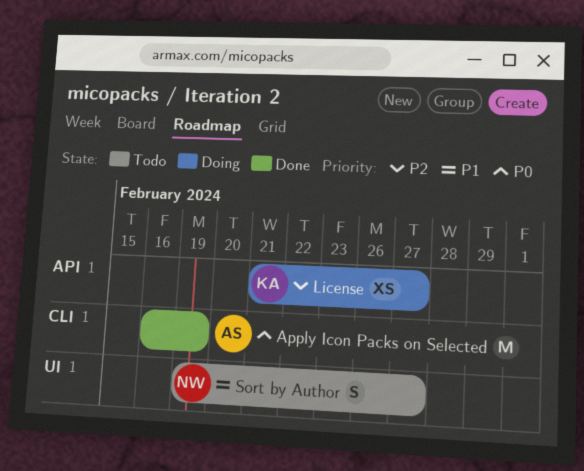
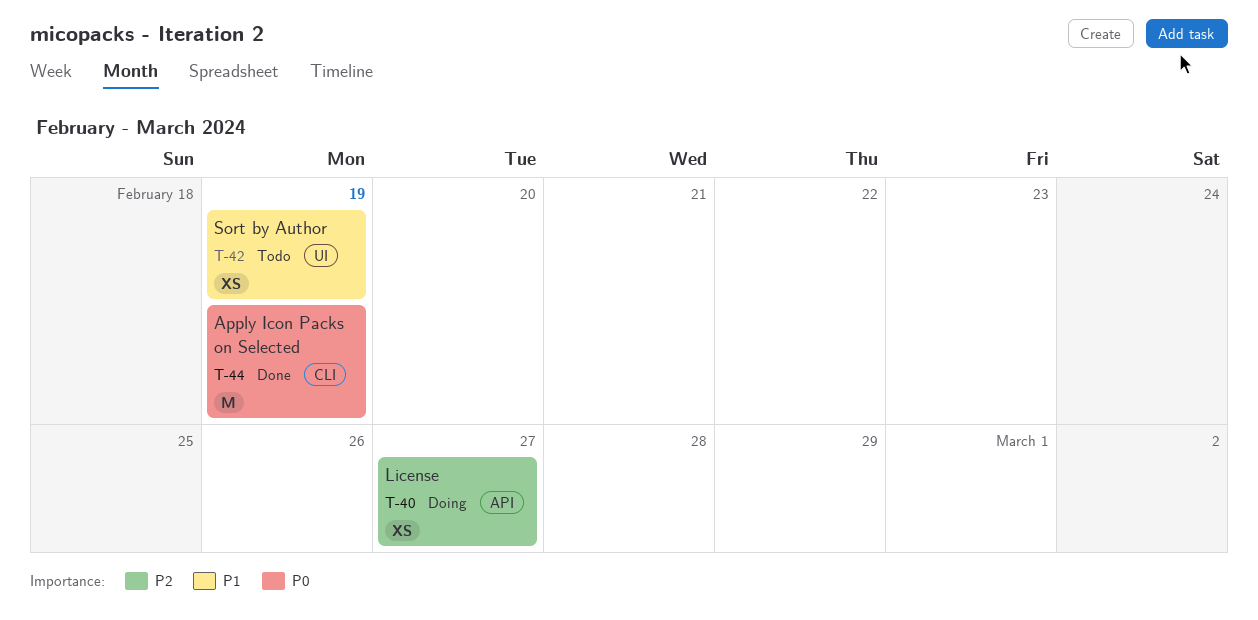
Sort by Author, estimate: S -> XS
Sort by Author, due: Feb 27 -> Feb 19

